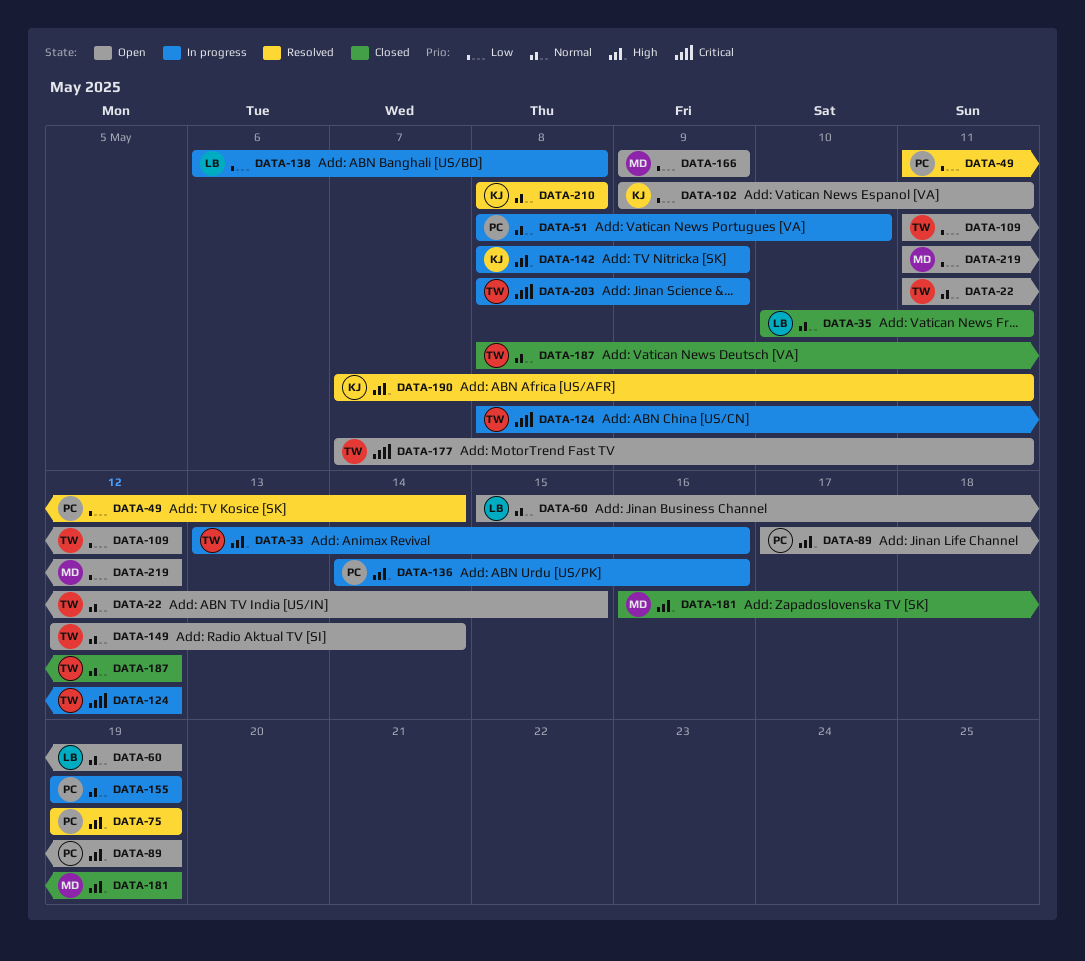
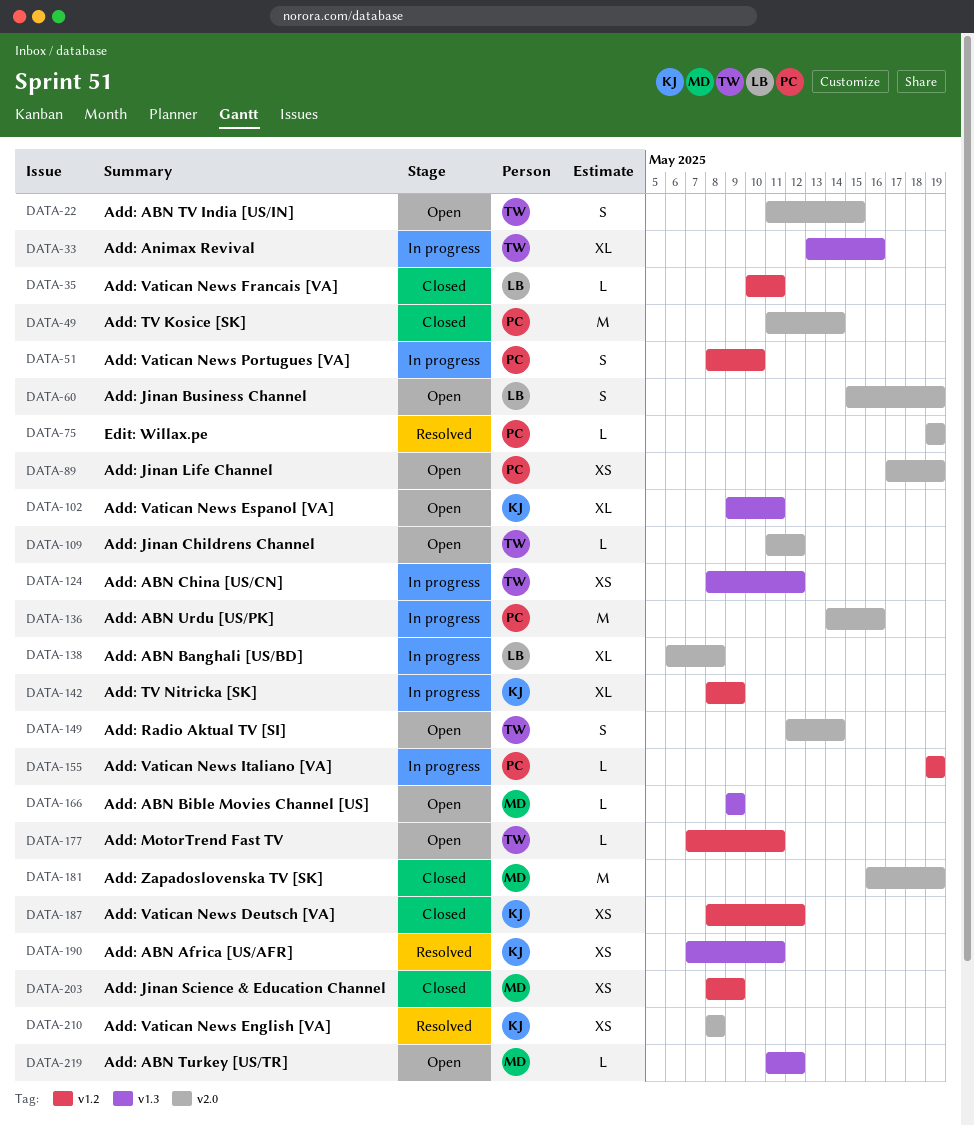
DATA-49, status: Resolved -> Closed
DATA-187, owner: TW -> KJ
DATA-203, status: In progress -> Closed
DATA-203, owner: TW -> MD

